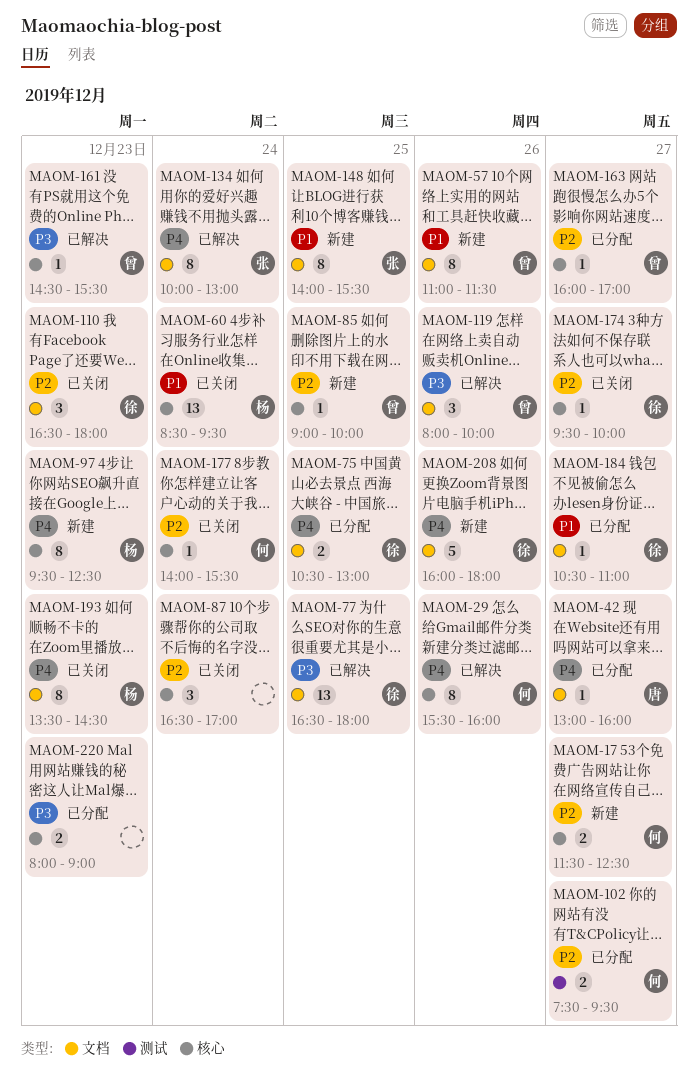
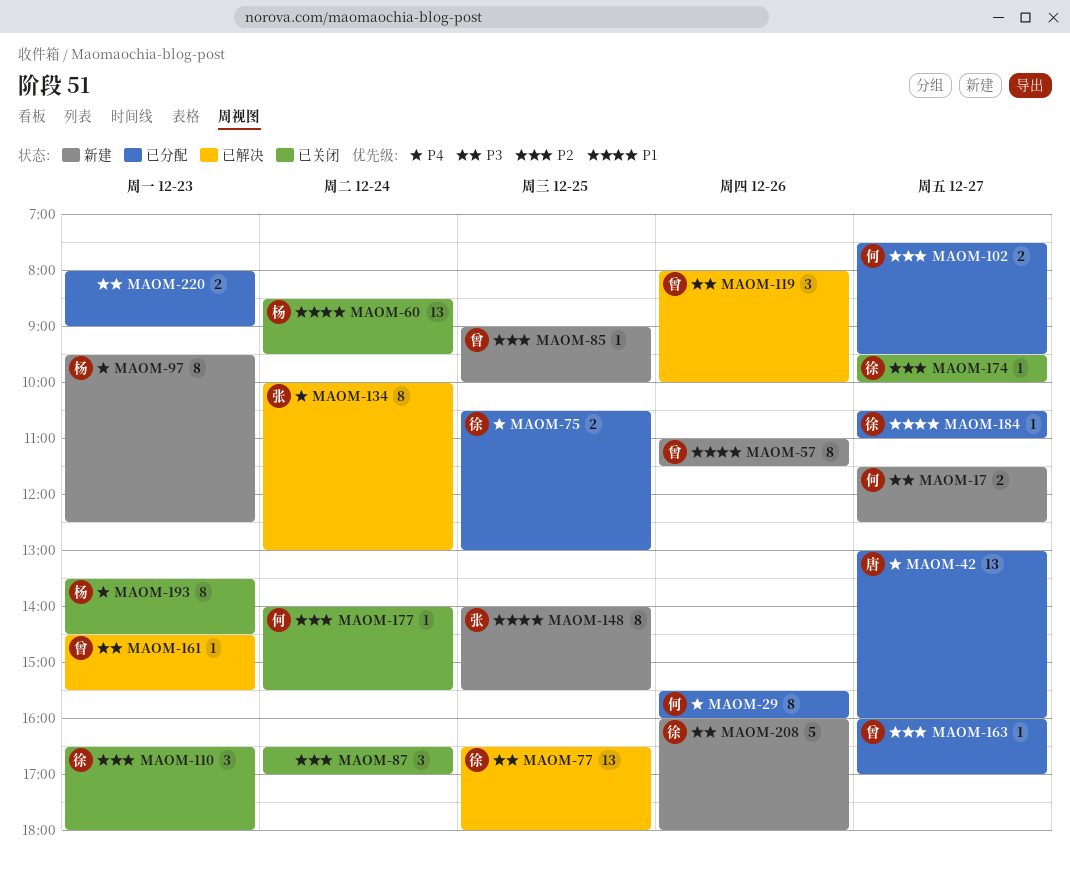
MAOM-17, priority: P2 -> P3
MAOM-29, status: 已解决 -> 已分配
MAOM-42, estimate: 1 -> 13
MAOM-208, priority: P4 -> P3

